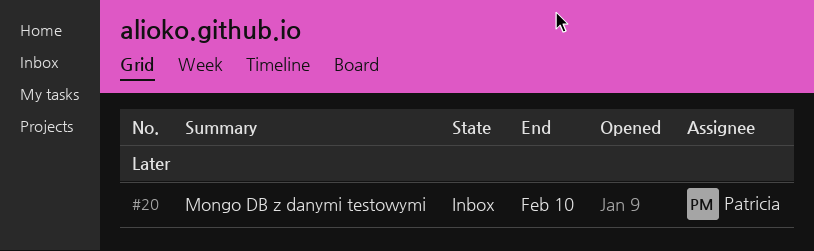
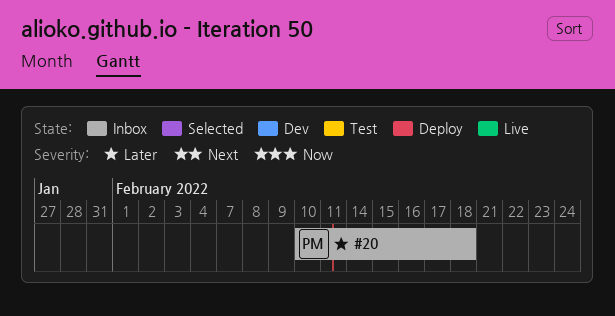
#20, due: Feb 10 -> Feb 18

